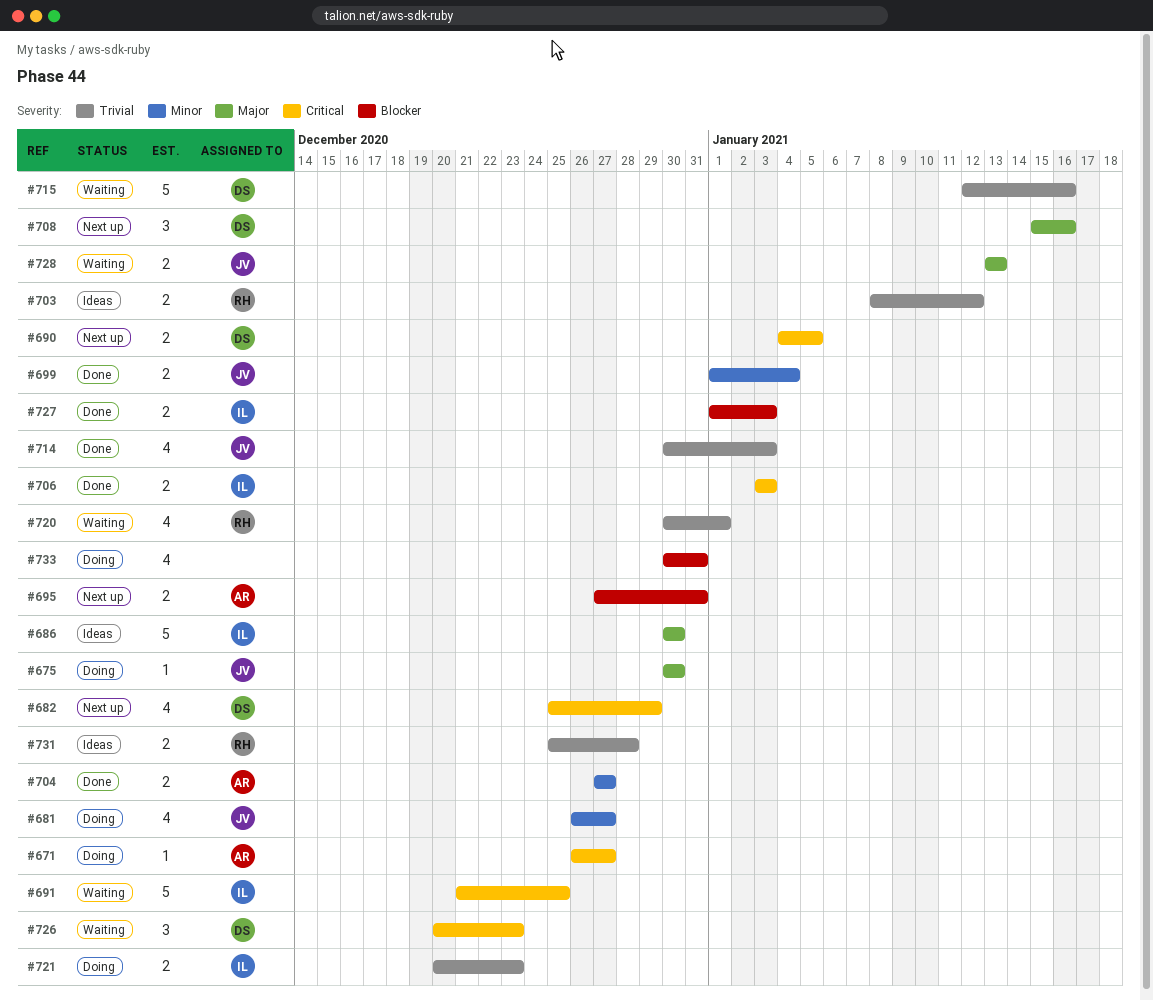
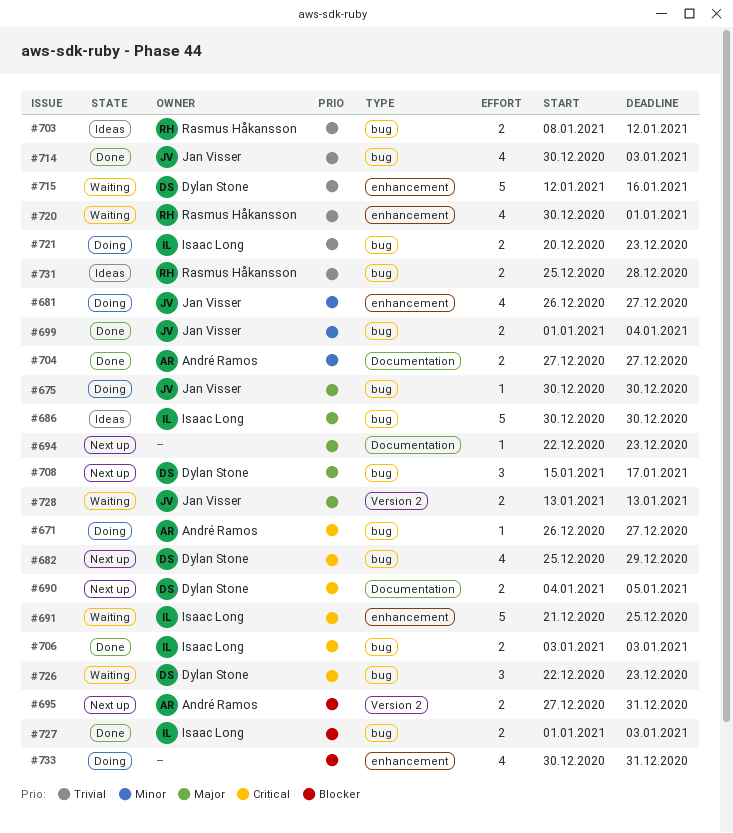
#694: none -> present
#708, due: Jan 16 -> Jan 17
#726, start: Dec 20 -> Dec 22

